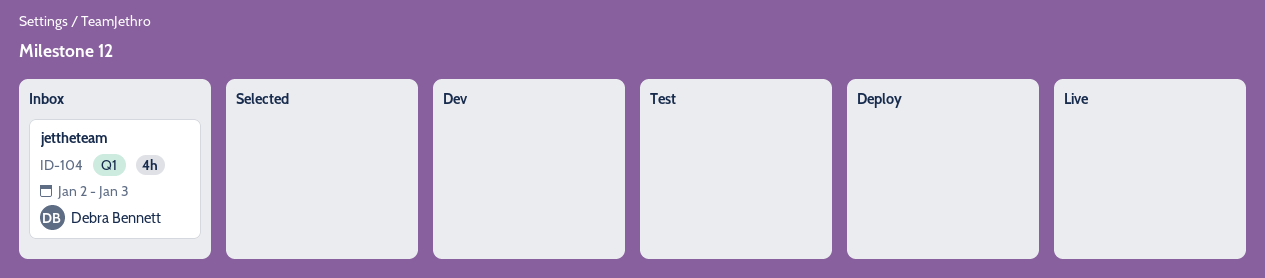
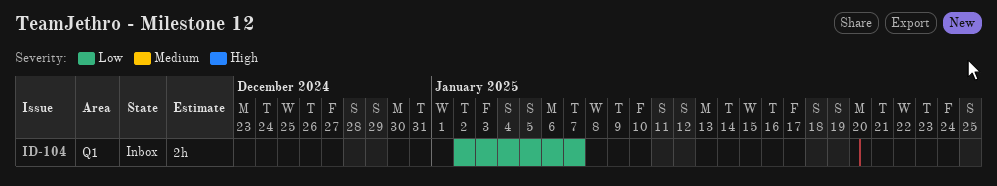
ID-104, estimate: 4h -> 2h
ID-104, due: Jan 3 -> Jan 7

